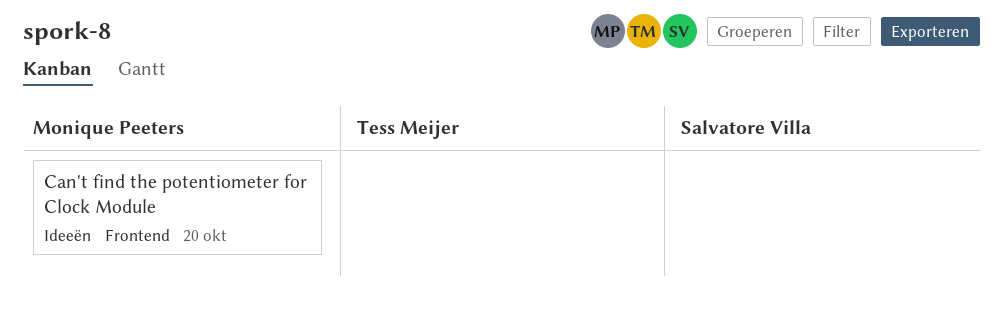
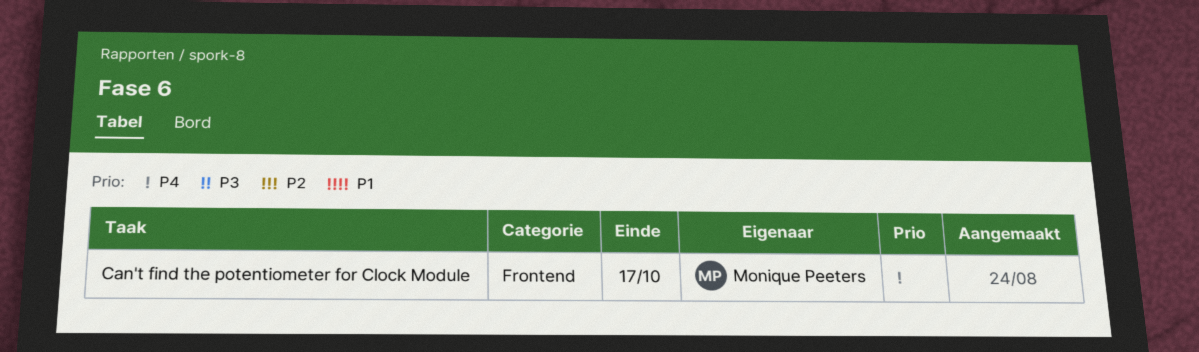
Can't find the potentiometer for Clock Module, due: Oct 20 -> Oct 17

